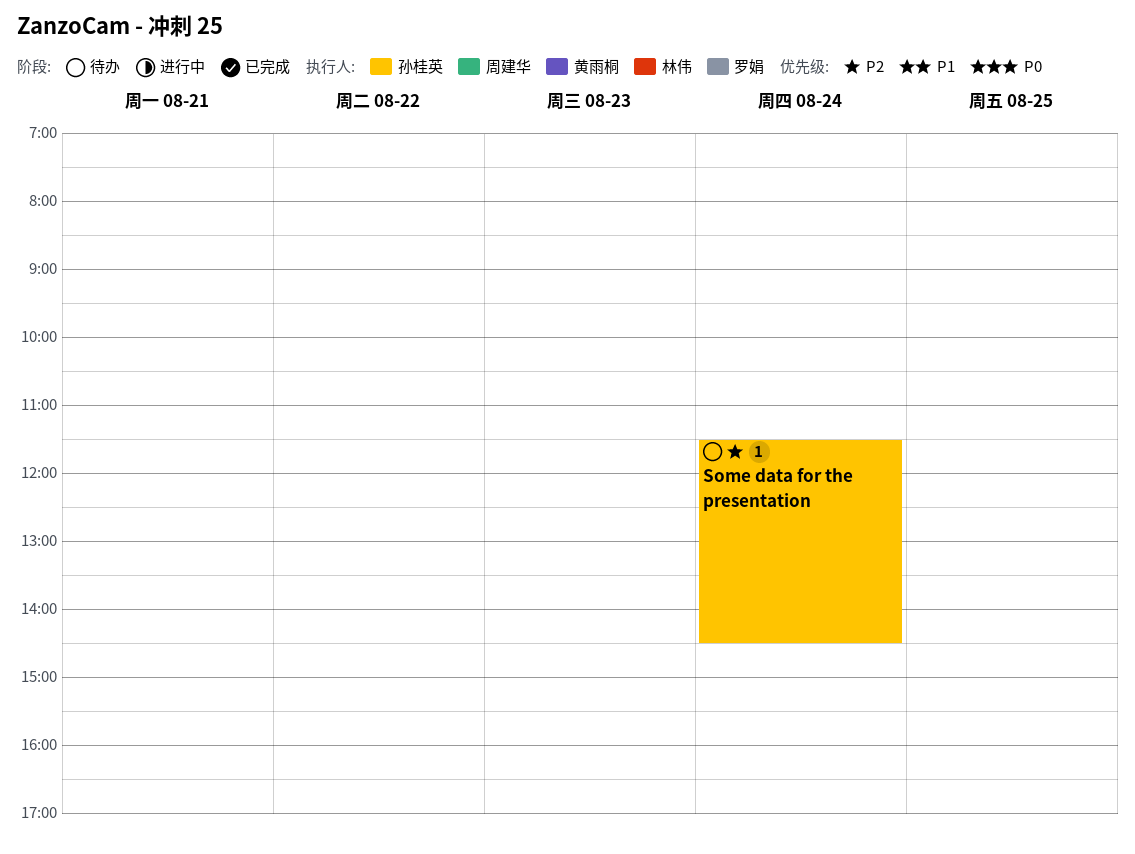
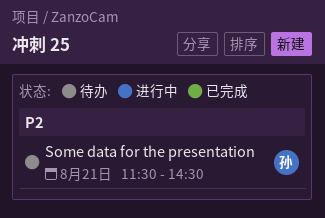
Some data for the presentation, day: Aug 24 -> Aug 21

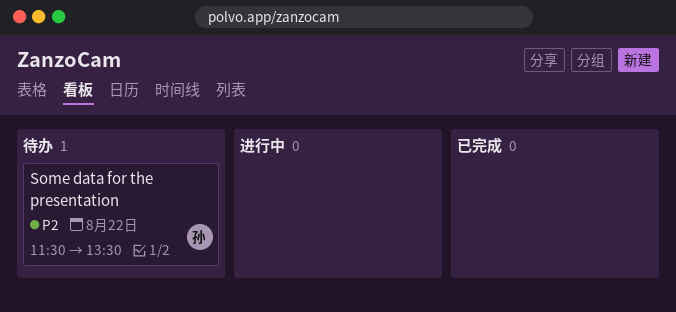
Some data for the presentation, day: Aug 21 -> Aug 22
Some data for the presentation, ends: 14:30 -> 13:30

